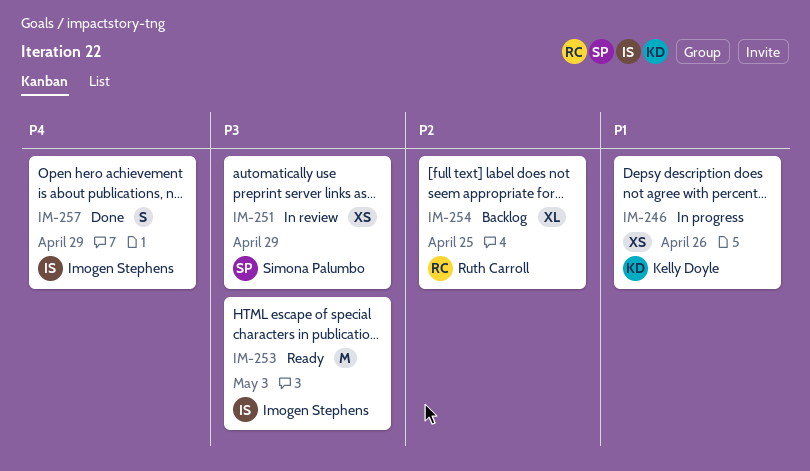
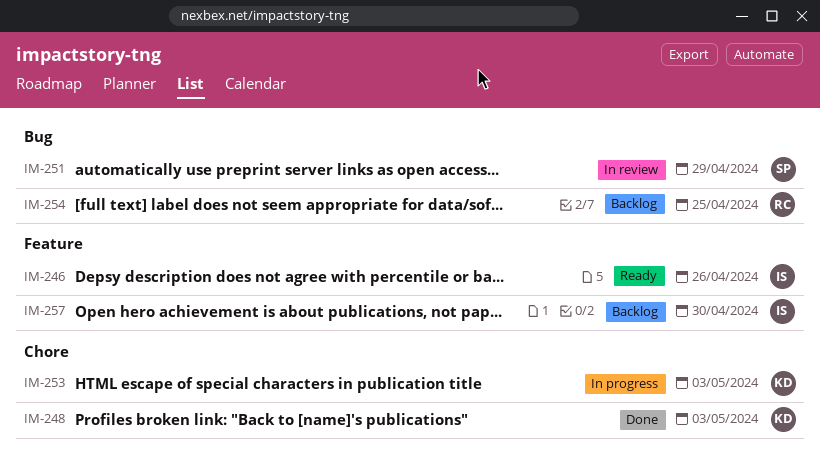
IM-246, status: In progress -> Ready
IM-246, owner: Kelly Doyle -> Imogen Stephens
IM-248: none -> present
IM-253, status: Ready -> In progress
IM-253, owner: Imogen Stephens -> Kelly Doyle
IM-257, status: Done -> Backlog
IM-257, due: Apr 29 -> Apr 30

